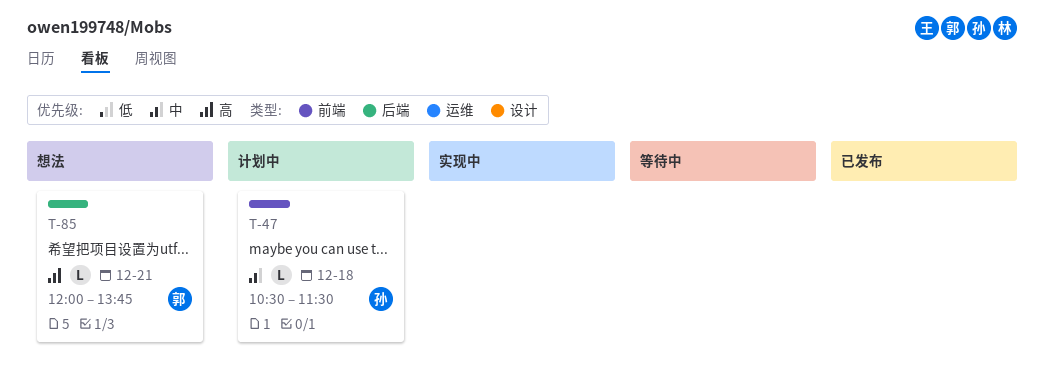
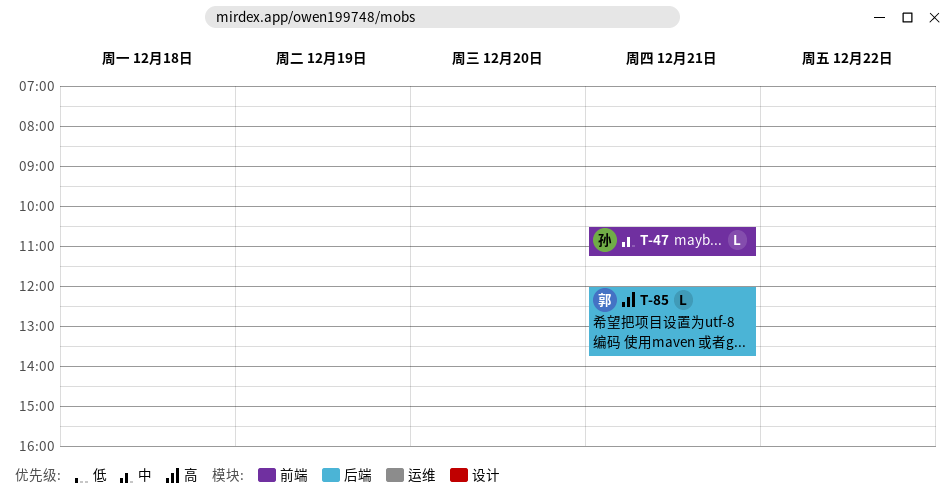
T-47, day: Dec 18 -> Dec 21
T-47, ends: 11:30 -> 11:15

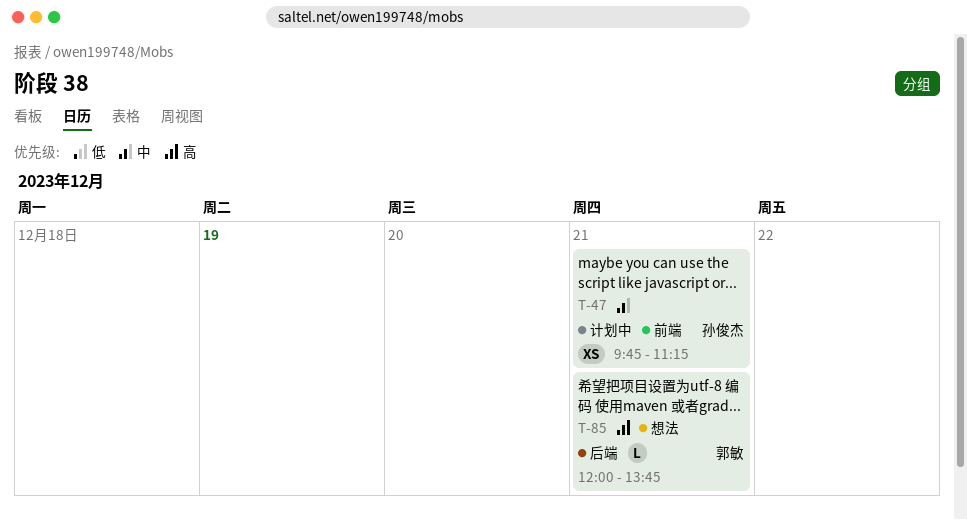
T-47, estimate: L -> XS
T-47, begins: 10:30 -> 09:45

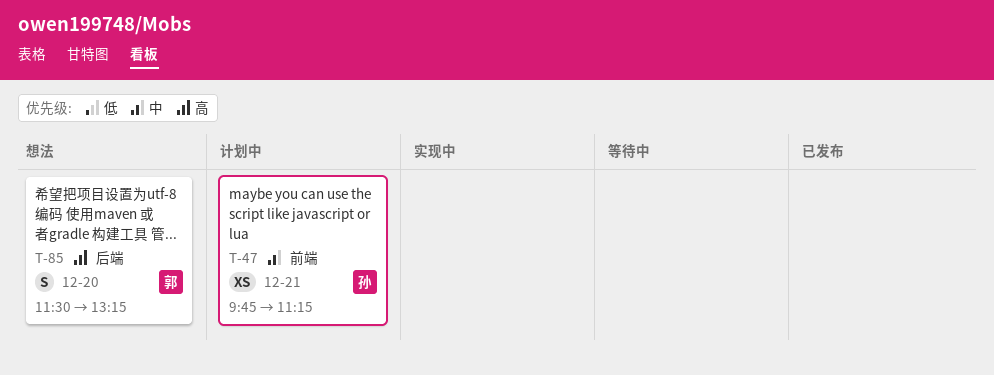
T-85, estimate: L -> S
T-85, day: Dec 21 -> Dec 20
T-85, begins: 12:00 -> 11:30
T-85, ends: 13:45 -> 13:15

